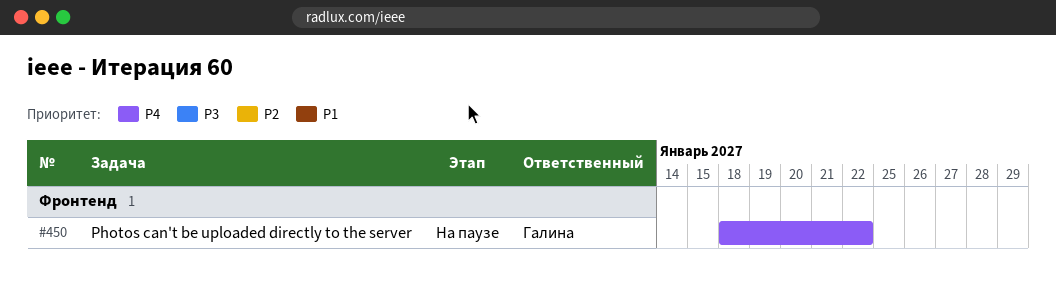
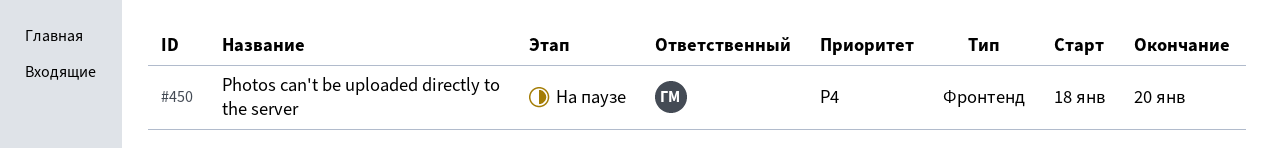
#450, due: Jan 22 -> Jan 20

